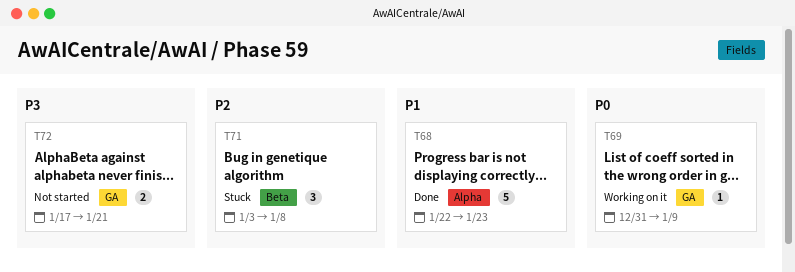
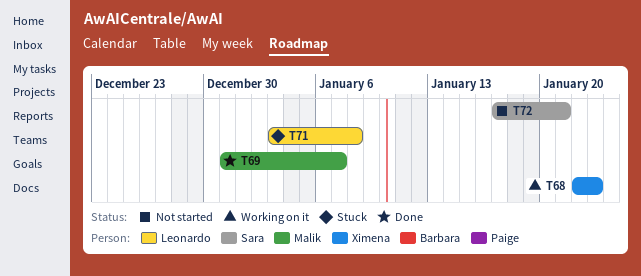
T68, status: Done -> Working on it
T69, status: Working on it -> Done
T69, due: Jan 9 -> Jan 7

